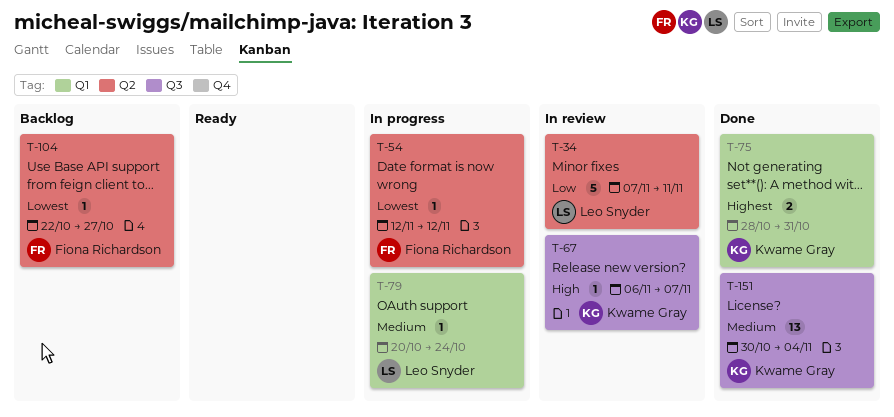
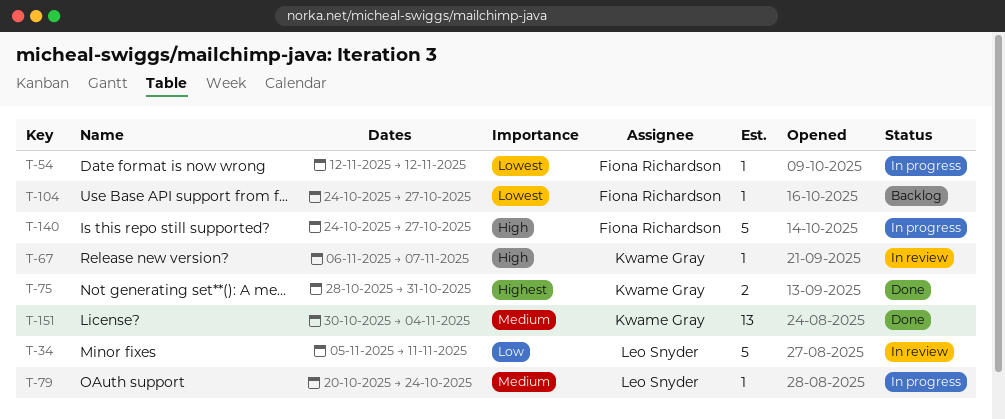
T-34, start: Nov 7 -> Nov 5
T-104, start: Oct 22 -> Oct 24
T-140: none -> present

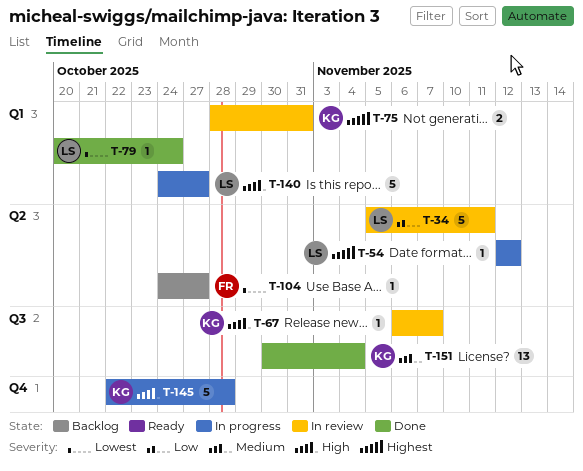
T-54, owner: Fiona Richardson -> Leo Snyder
T-54, priority: Lowest -> Highest
T-75, status: Done -> In review
T-79, status: In progress -> Done
T-79, priority: Medium -> Lowest
T-140, owner: Fiona Richardson -> Leo Snyder
T-145: none -> present

